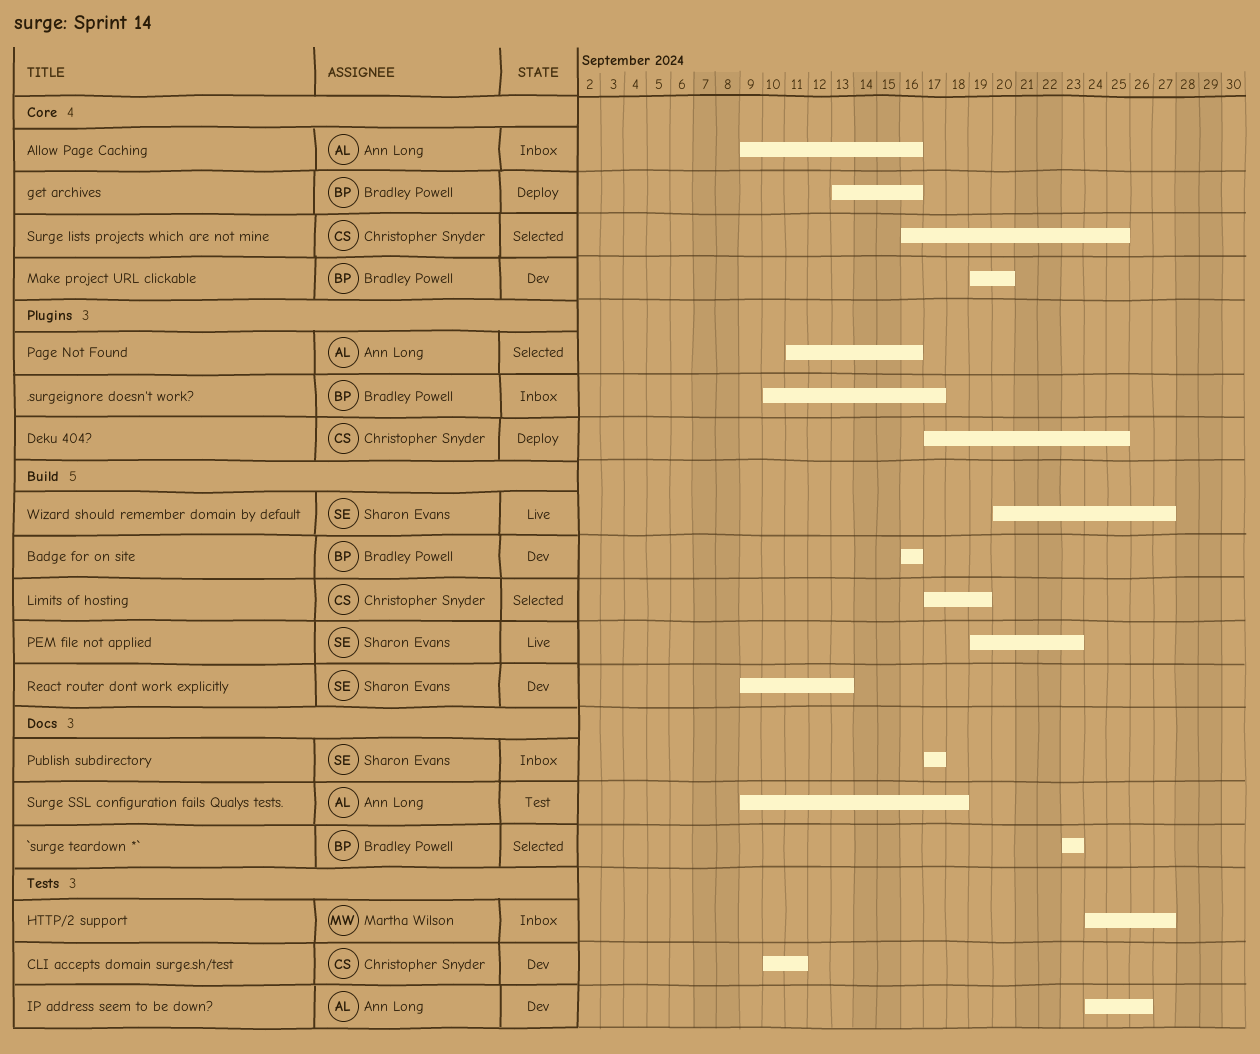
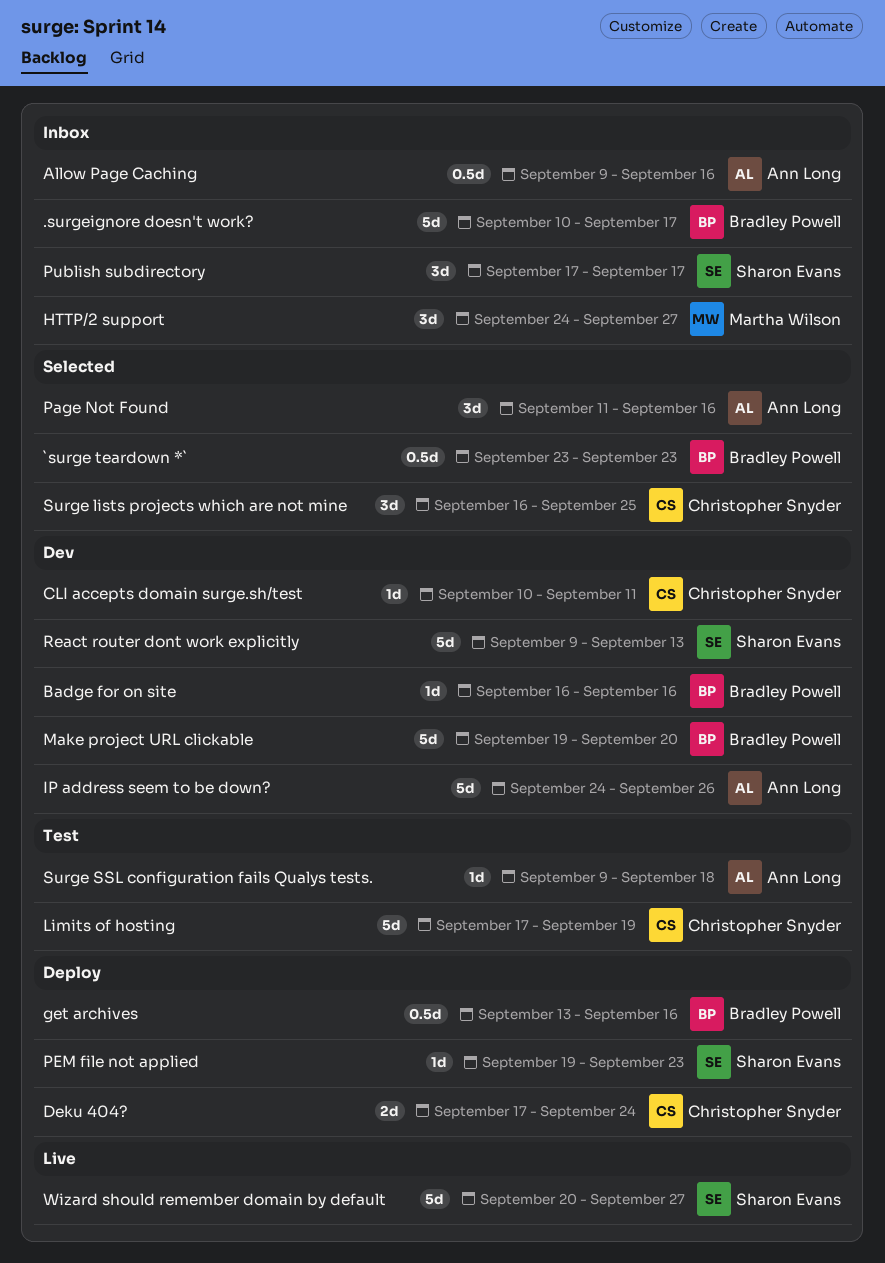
Deku 404?, due: Sep 25 -> Sep 24
Limits of hosting, status: Selected -> Test
PEM file not applied, status: Live -> Deploy

